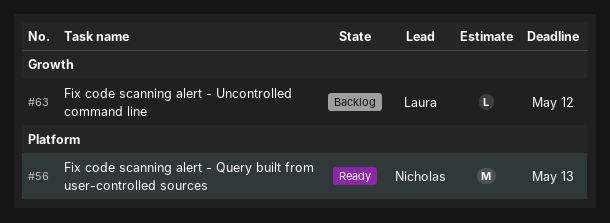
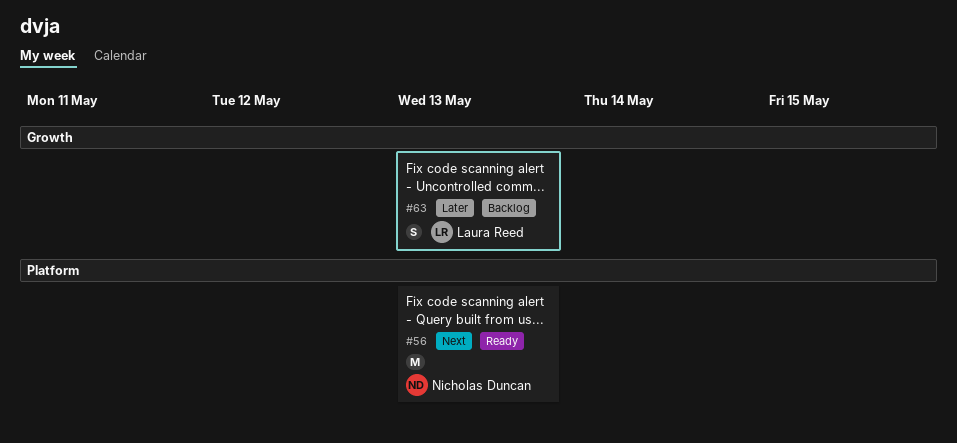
#63, estimate: L -> S
#63, due: May 12 -> May 13

